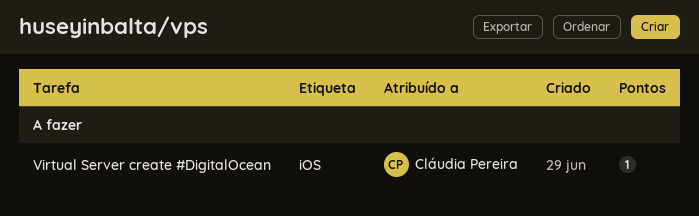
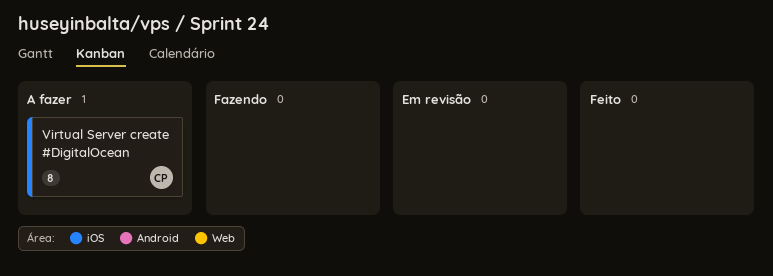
Virtual Server create #DigitalOcean, estimate: 1 -> 8

